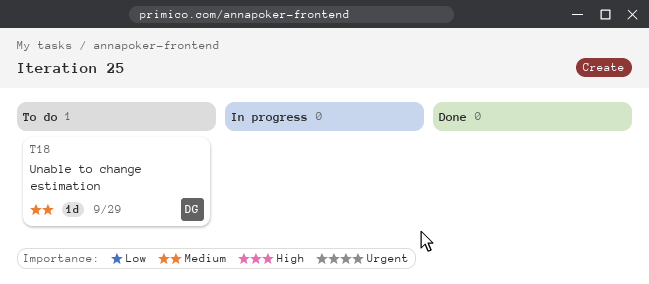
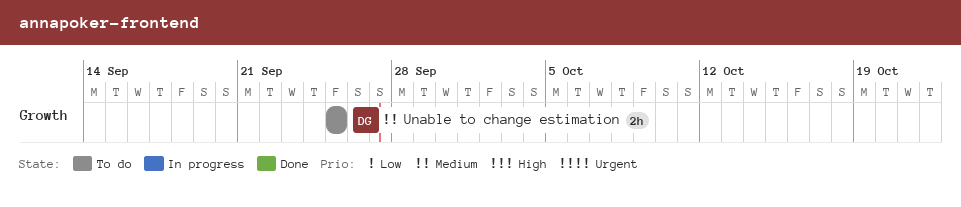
Unable to change estimation, estimate: 1d -> 2h
Unable to change estimation, due: Sep 29 -> Sep 25

